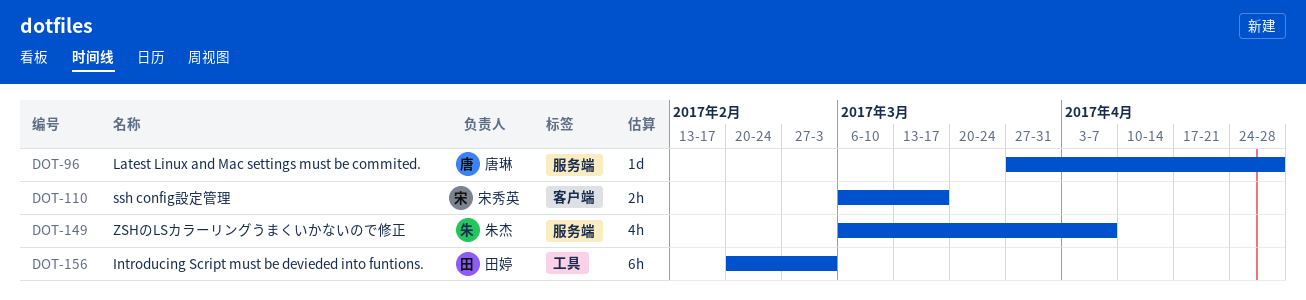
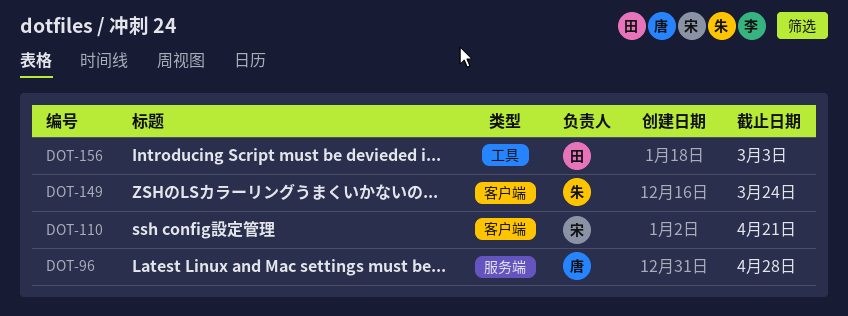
DOT-110, due: Mar 17 -> Apr 21
DOT-149, label: 服务端 -> 客户端
DOT-149, due: Apr 7 -> Mar 24

